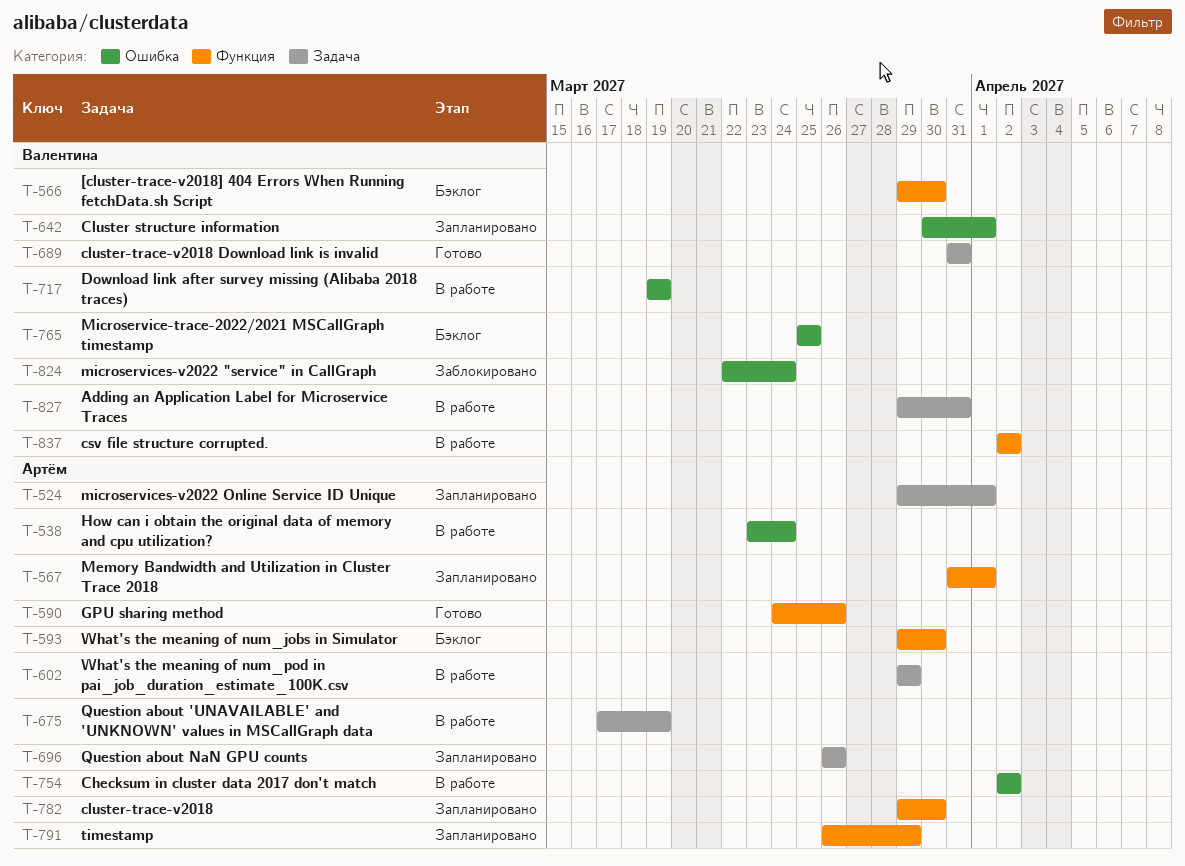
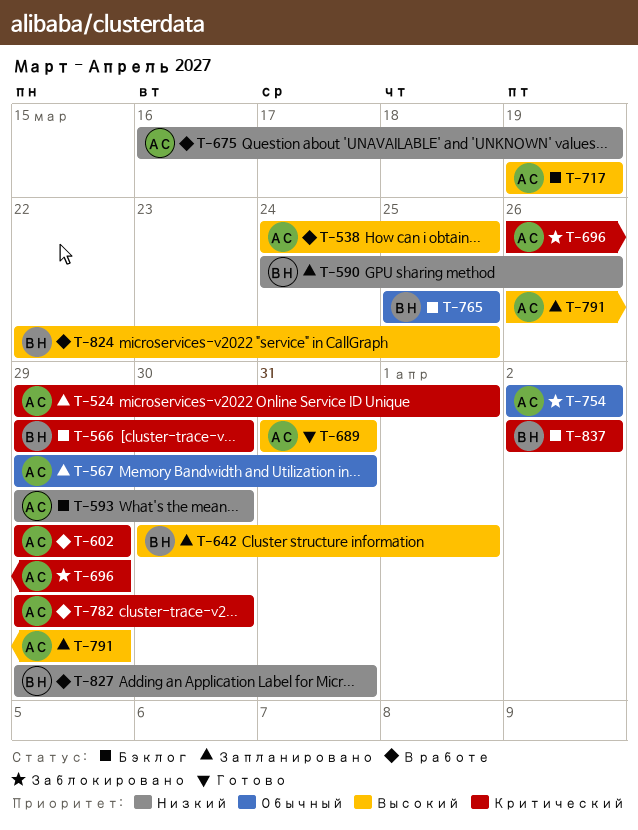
T-538, start: Mar 23 -> Mar 24
T-538, due: Mar 24 -> Mar 25
T-567, start: Mar 31 -> Mar 29
T-567, due: Apr 1 -> Mar 31
T-590, status: Готово -> Запланировано
T-590, owner: Артём -> Валентина
T-675, start: Mar 17 -> Mar 16
T-689, owner: Валентина -> Артём
T-696, status: Запланировано -> Заблокировано
T-696, due: Mar 26 -> Mar 29
T-717, status: В работе -> Бэклог
T-717, owner: Валентина -> Артём
T-754, status: В работе -> Заблокировано
T-782, status: Запланировано -> В работе
T-824, status: Заблокировано -> В работе
T-824, due: Mar 24 -> Mar 25
T-837, status: В работе -> Бэклог

